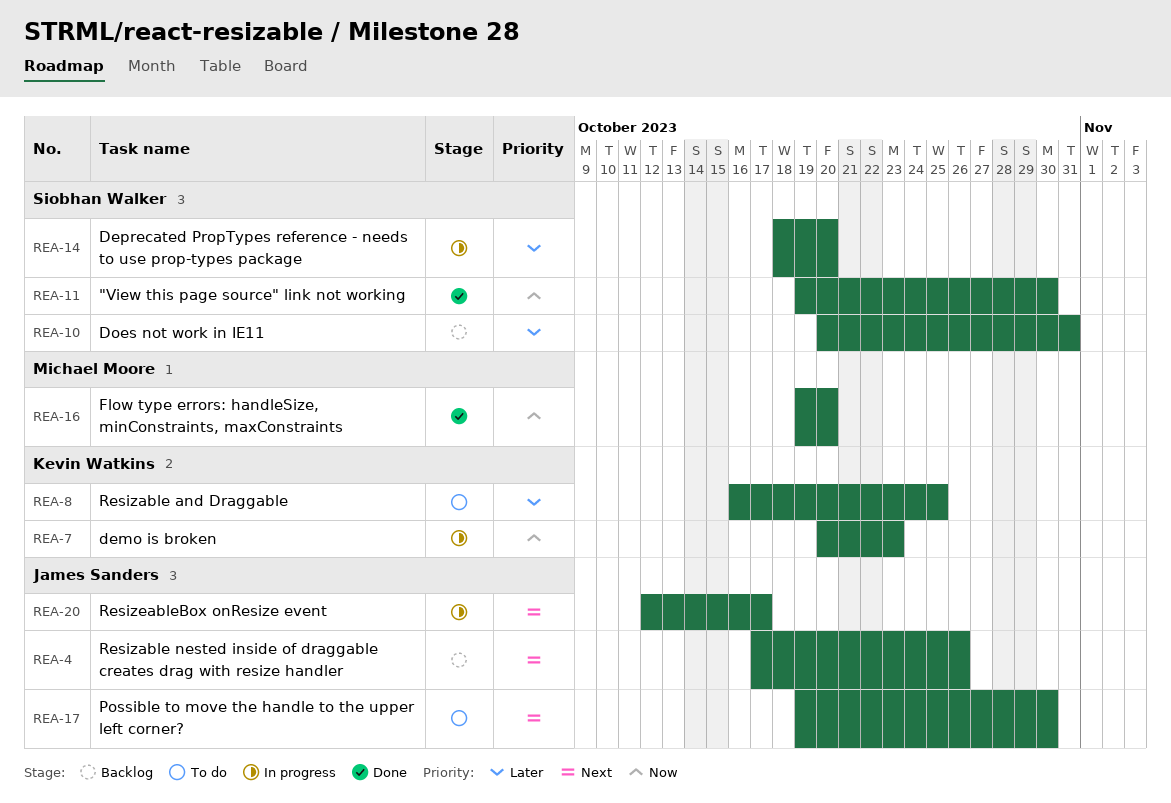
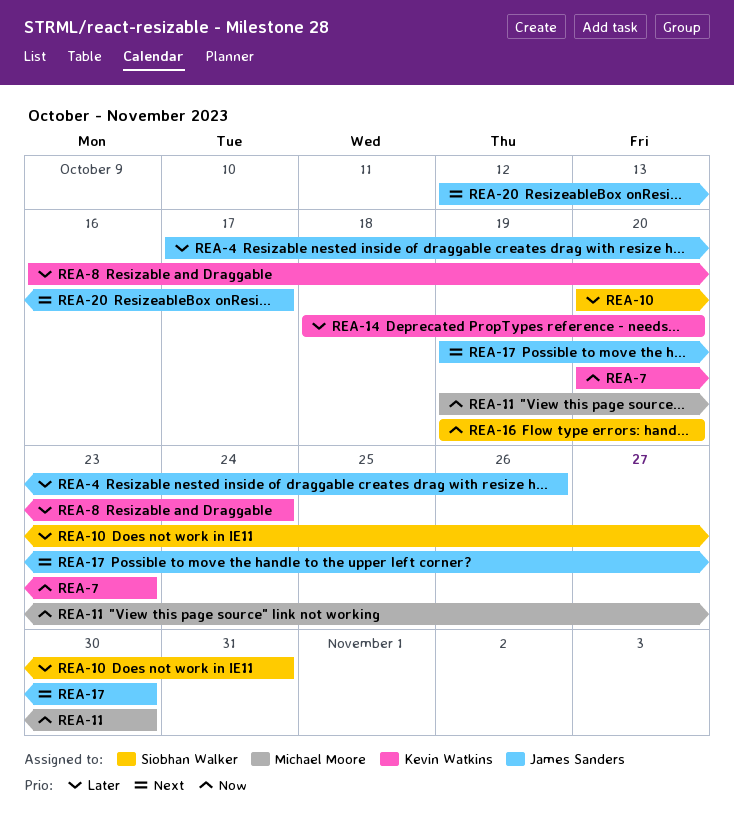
REA-4, priority: Next -> Later
REA-8, due: Oct 25 -> Oct 24
REA-11, owner: Siobhan Walker -> Michael Moore
REA-14, owner: Siobhan Walker -> Kevin Watkins
REA-16, owner: Michael Moore -> Siobhan Walker

